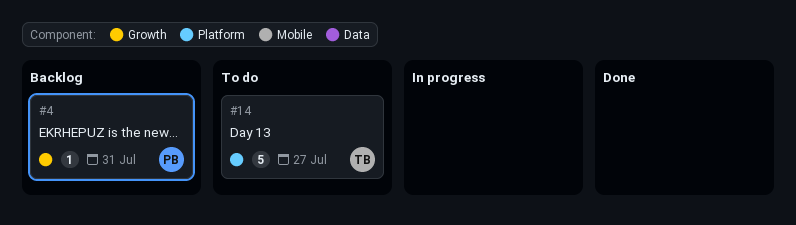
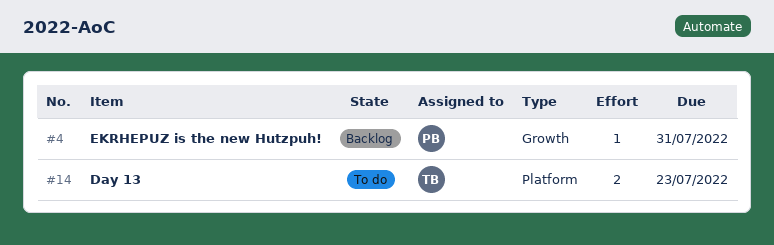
#14, estimate: 5 -> 2
#14, due: Jul 27 -> Jul 23

